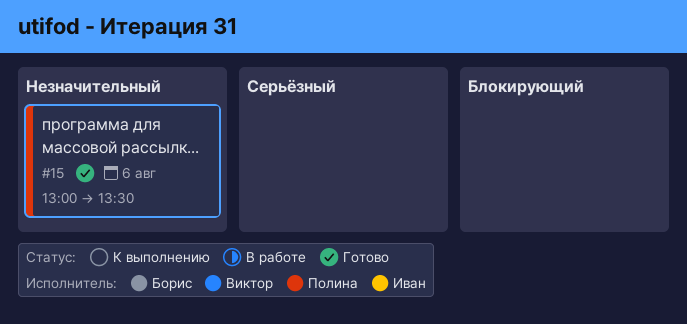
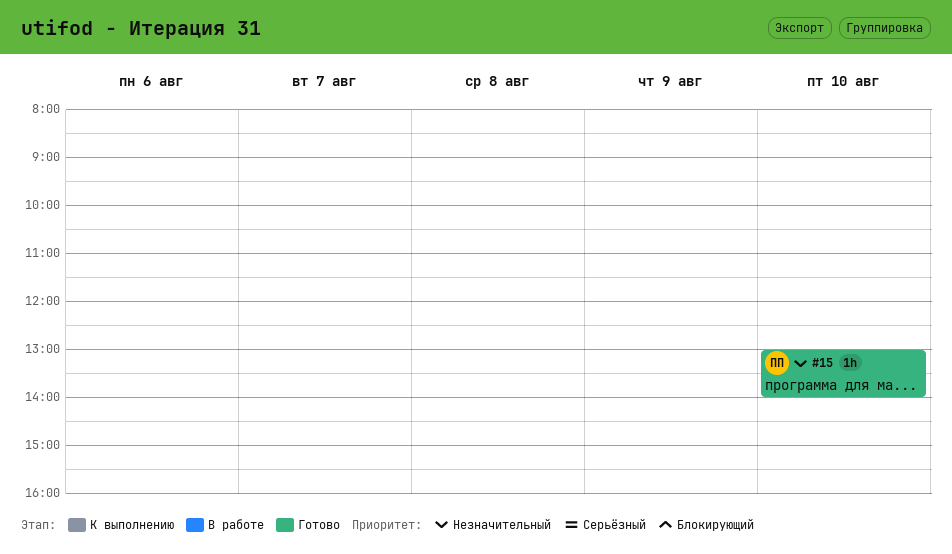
#15, day: Aug 6 -> Aug 10
#15, ends: 13:30 -> 14:00

